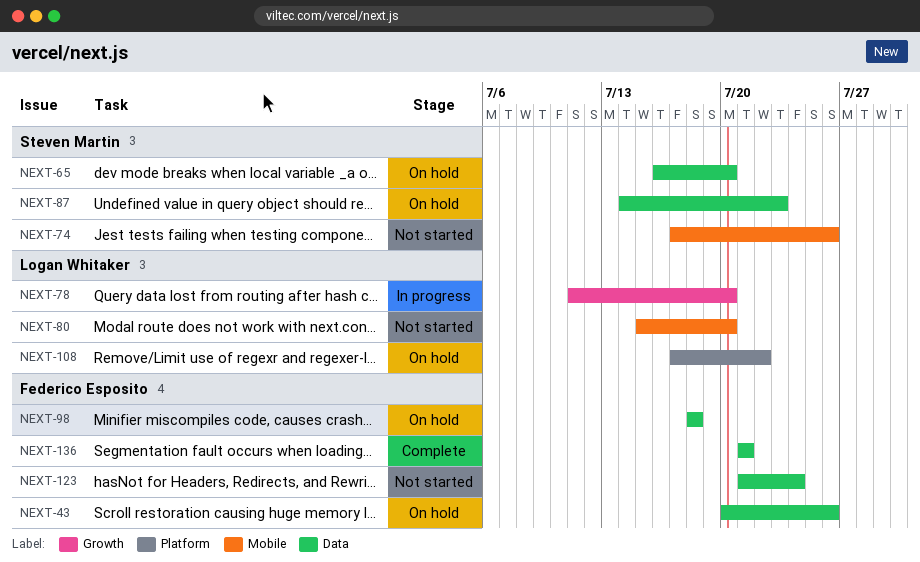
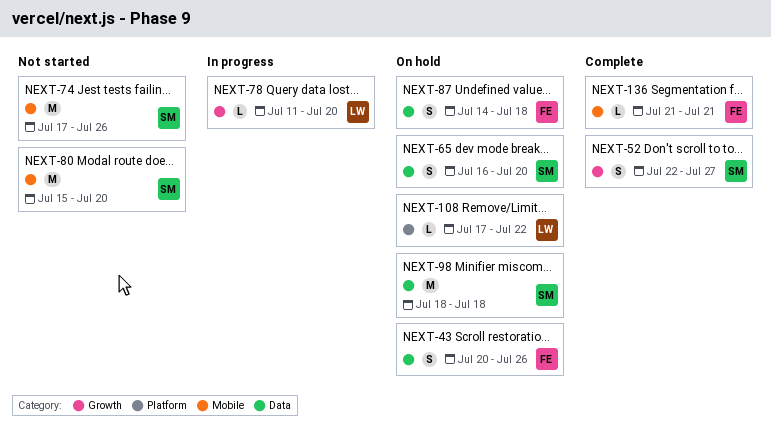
NEXT-52: none -> present
NEXT-80, owner: Logan Whitaker -> Steven Martin
NEXT-87, owner: Steven Martin -> Federico Esposito
NEXT-87, due: Jul 23 -> Jul 18
NEXT-98, owner: Federico Esposito -> Steven Martin
NEXT-123: present -> none
NEXT-136, label: Data -> Mobile

